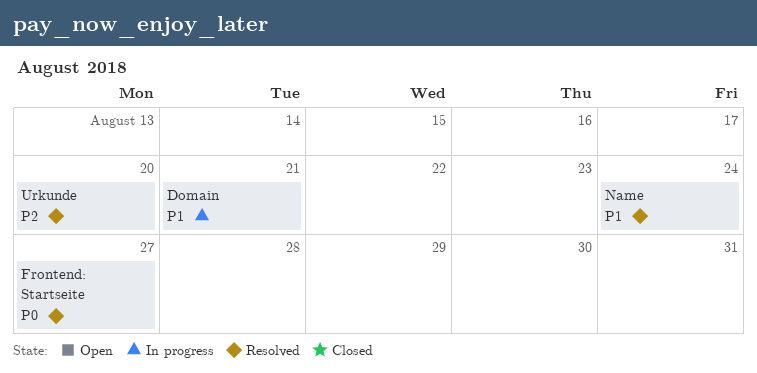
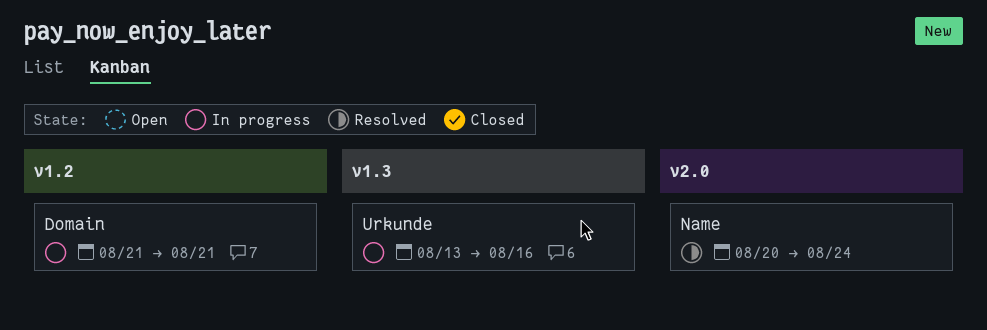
Frontend: Startseite: present -> none
Urkunde, status: Resolved -> In progress
Urkunde, due: Aug 20 -> Aug 16

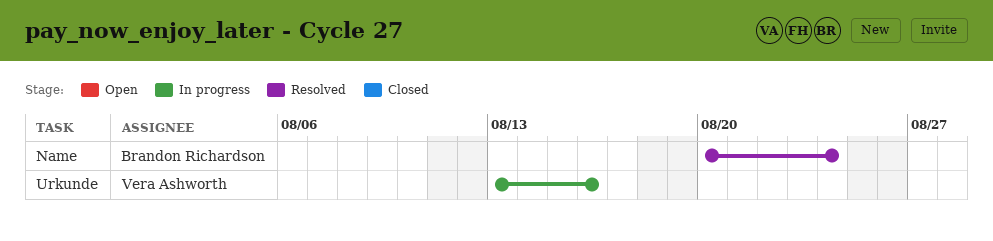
Domain: present -> none

